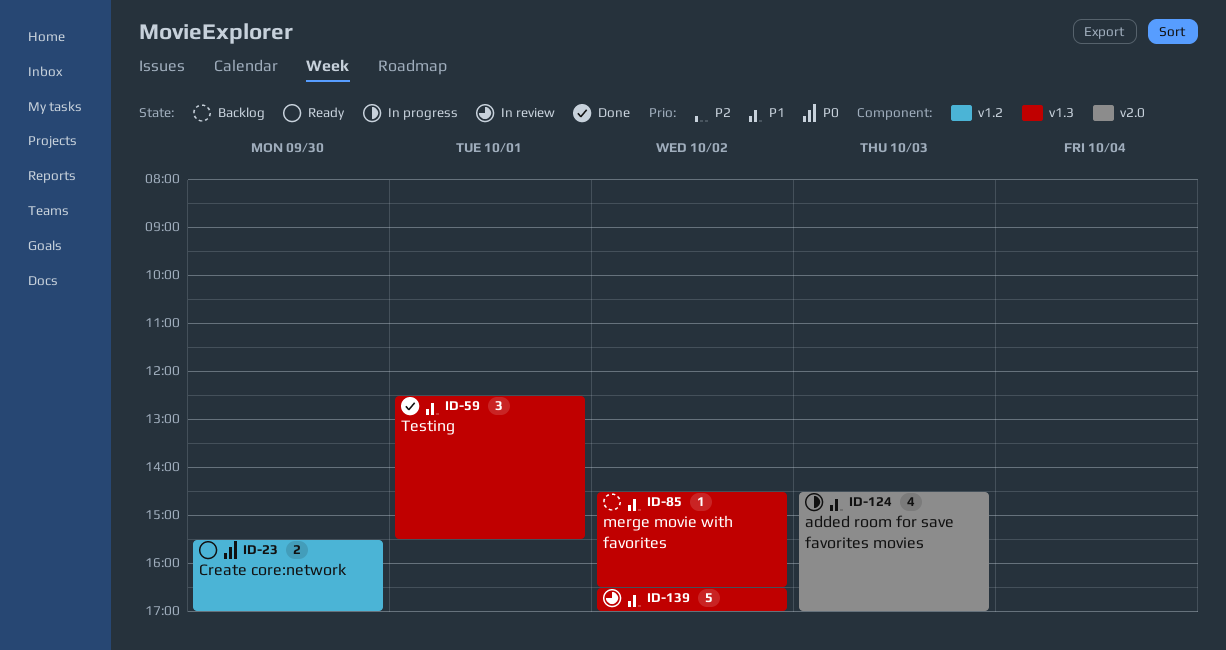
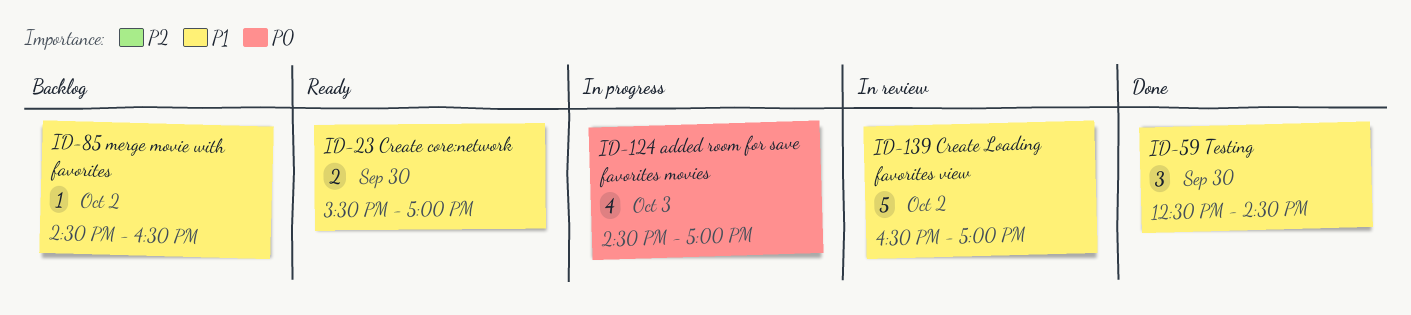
ID-23, priority: P0 -> P1
ID-59, day: Oct 1 -> Sep 30
ID-59, ends: 15:30 -> 14:30
ID-124, priority: P1 -> P0

